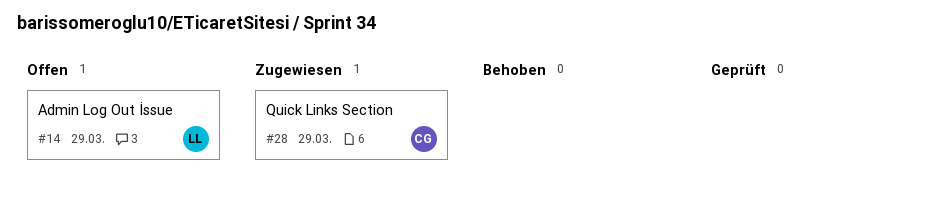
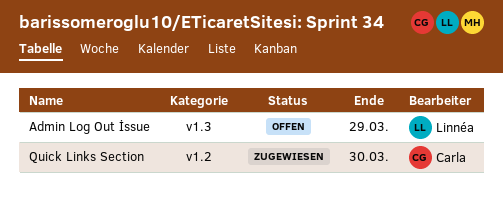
Quick Links Section, due: Mar 29 -> Mar 30

